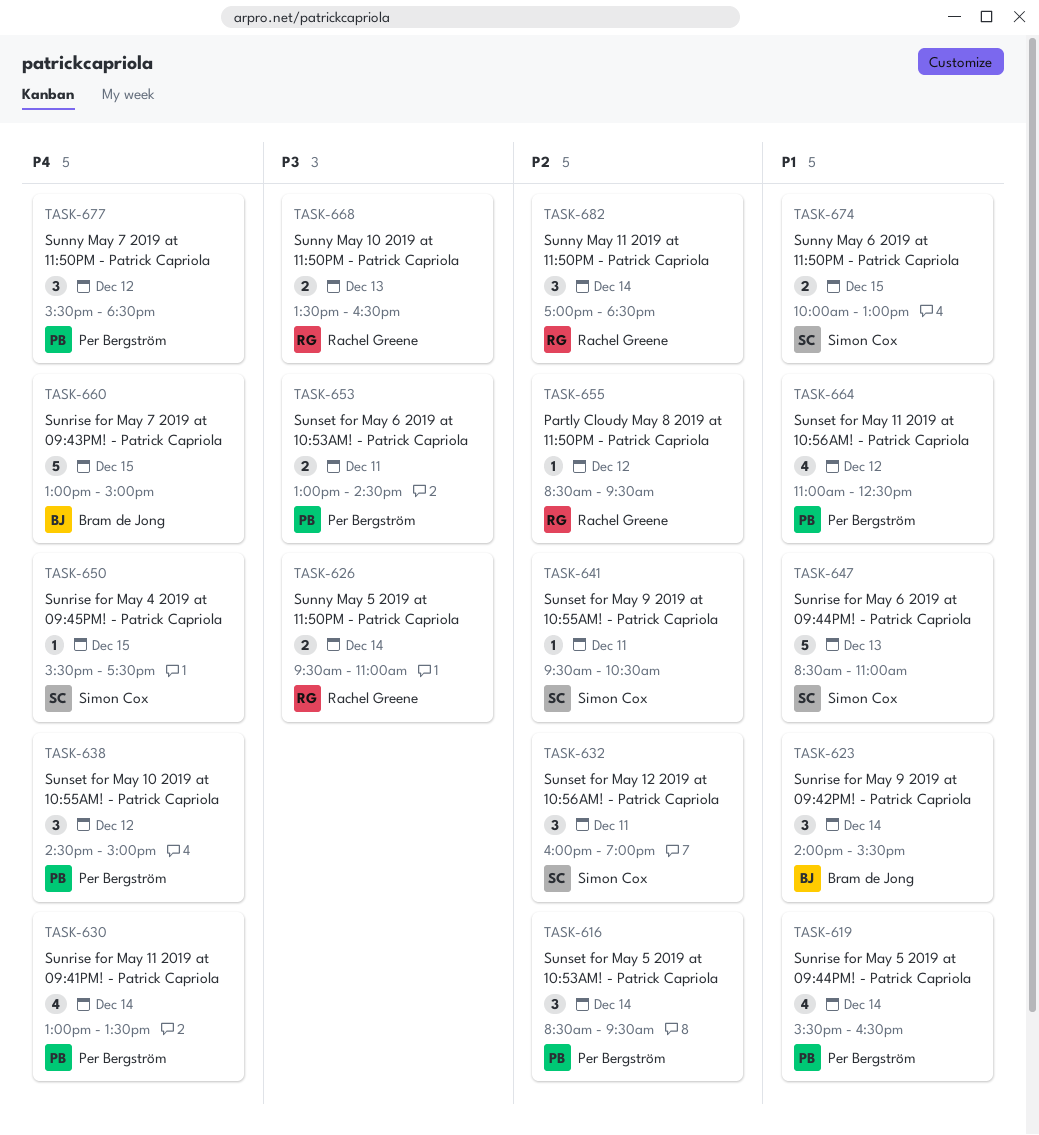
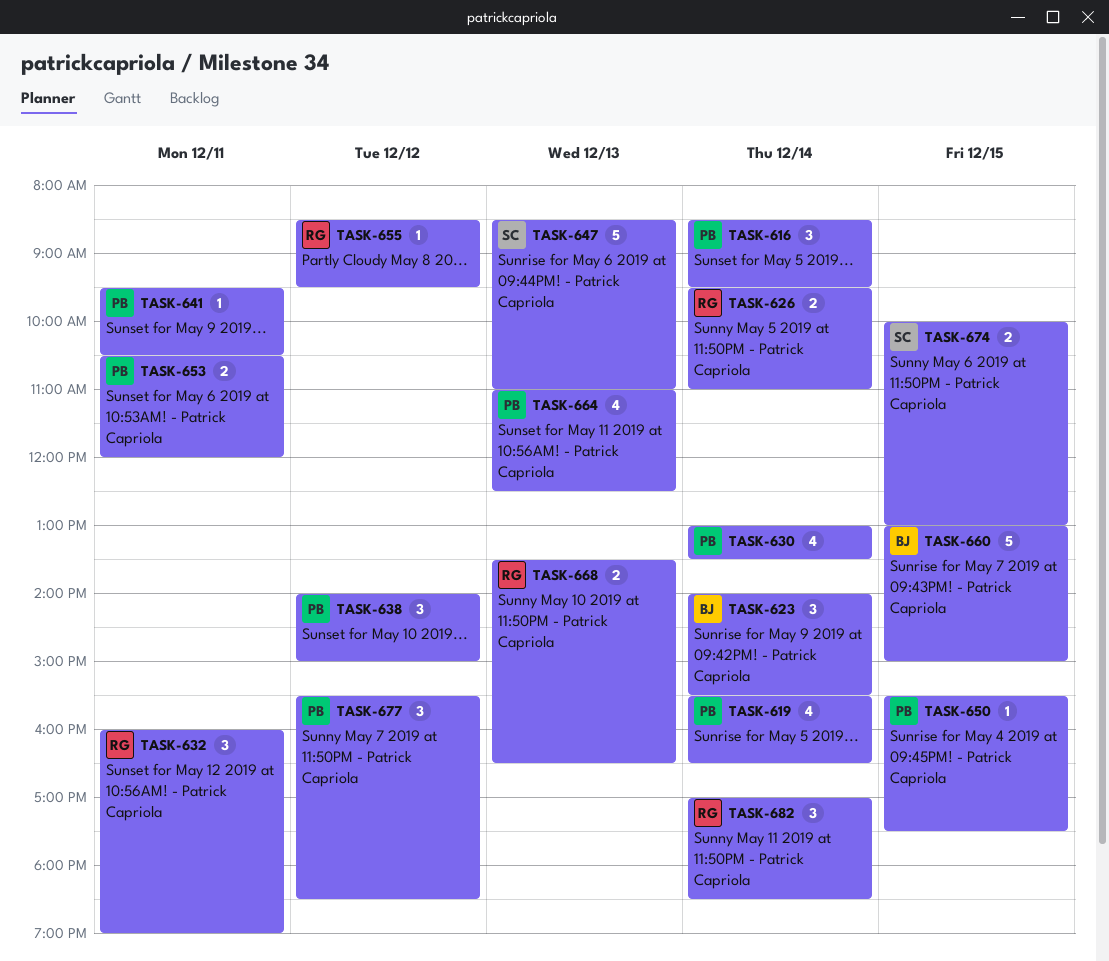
TASK-632, owner: Simon Cox -> Rachel Greene
TASK-638, begins: 14:30 -> 14:00
TASK-641, owner: Simon Cox -> Per Bergström
TASK-650, owner: Simon Cox -> Per Bergström
TASK-653, begins: 13:00 -> 10:30
TASK-653, ends: 14:30 -> 12:00
TASK-664, day: Dec 12 -> Dec 13

